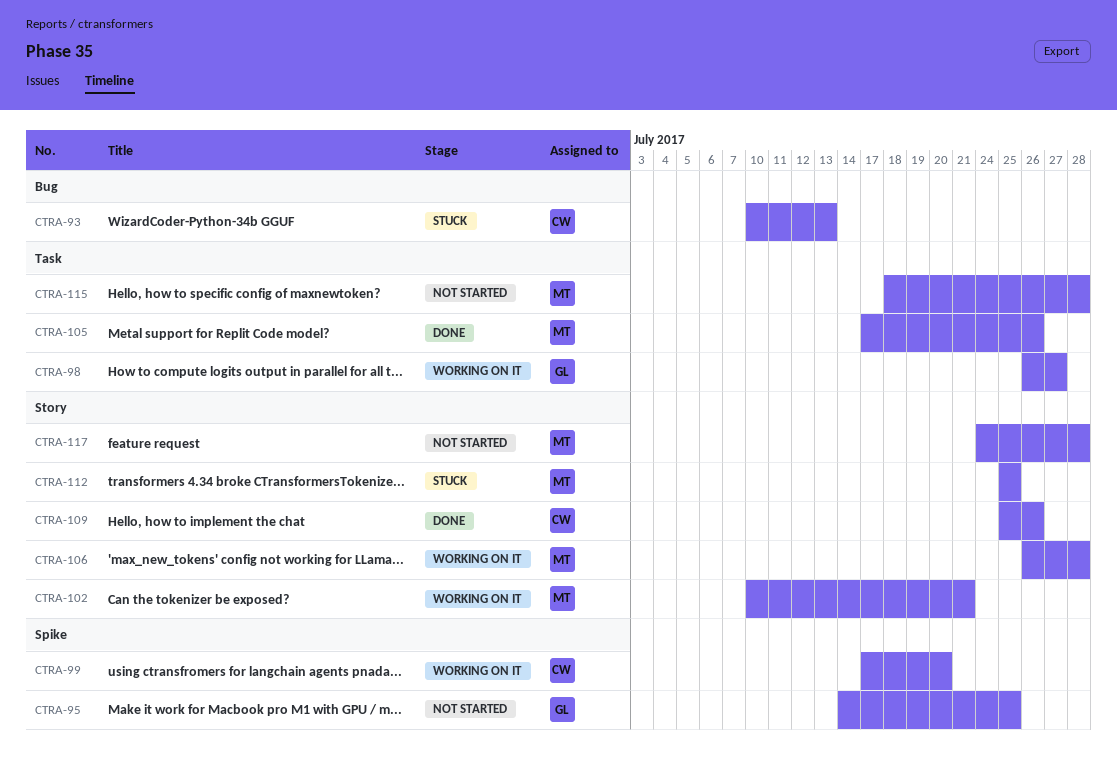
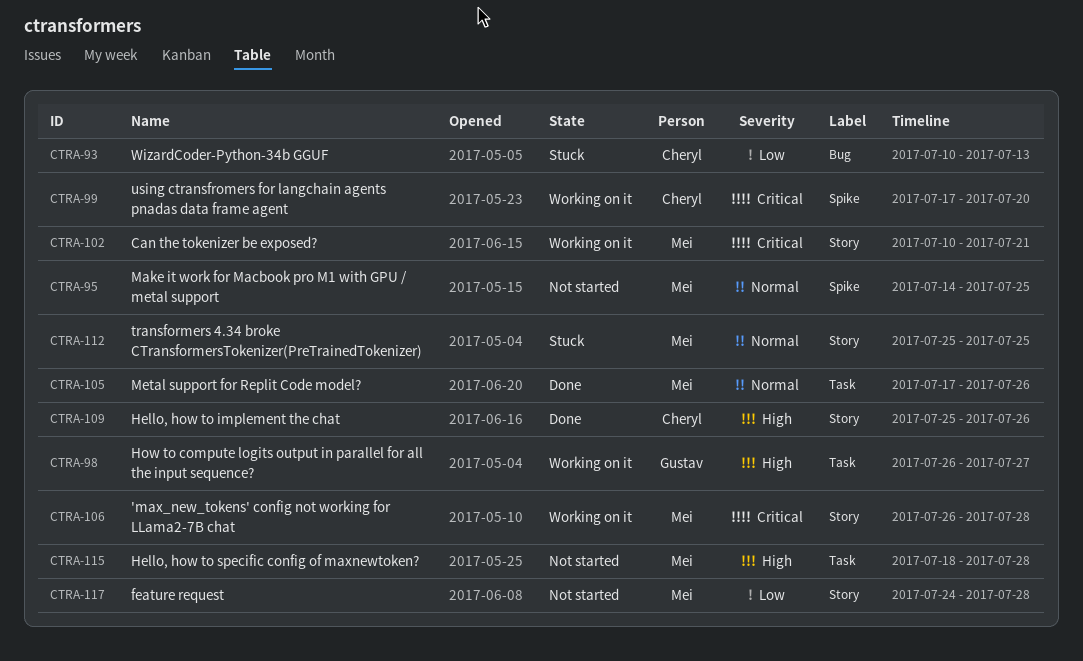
CTRA-95, owner: Gustav -> Mei

